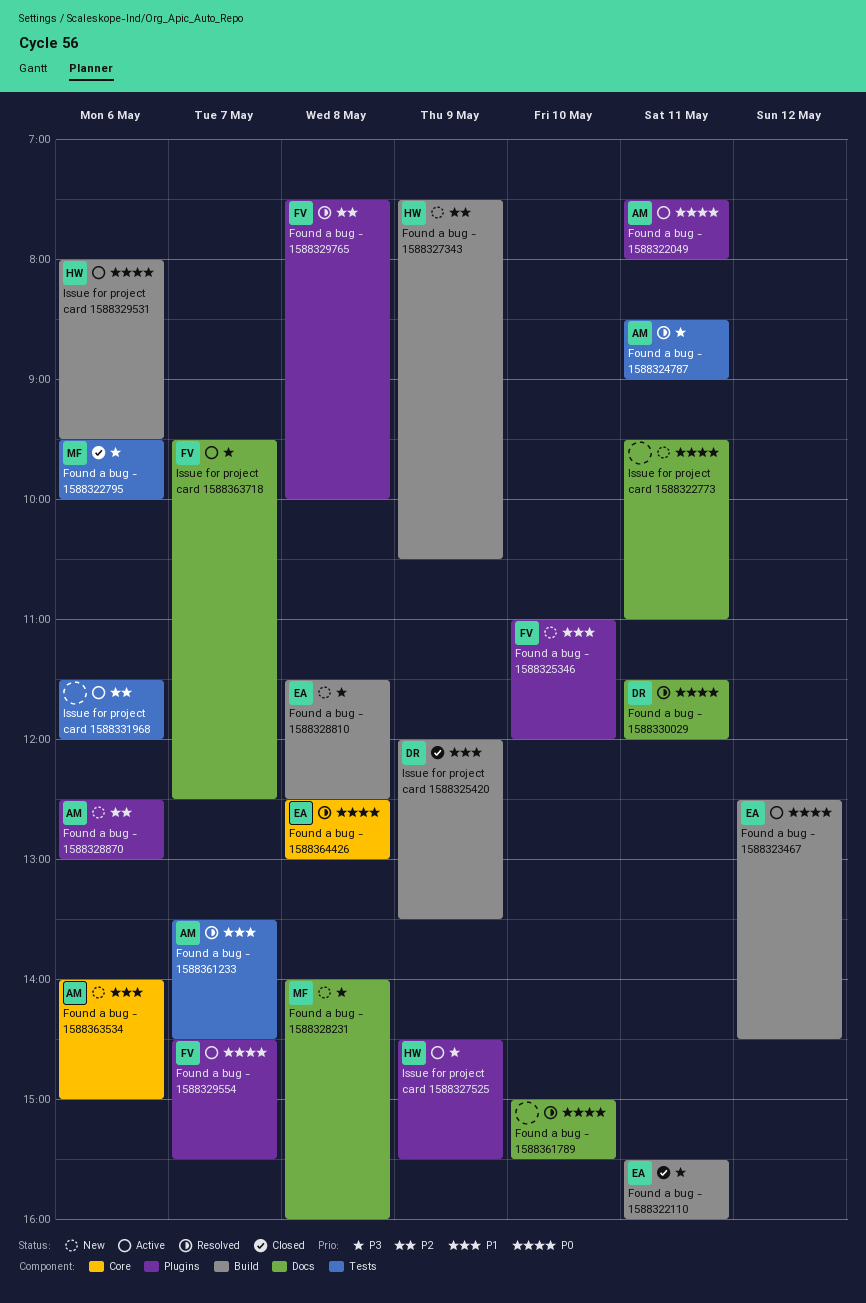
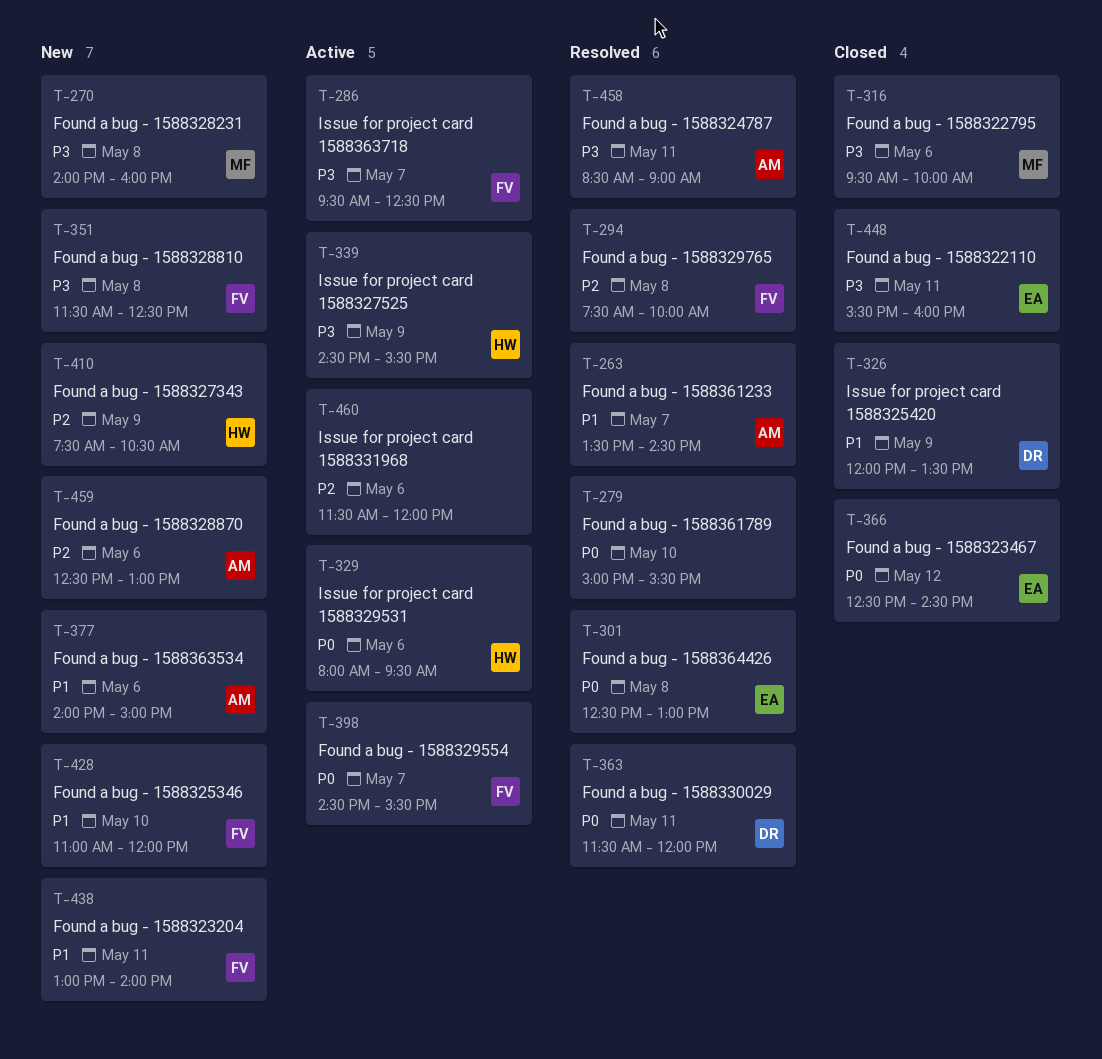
Found a bug - 1588322049: present -> none
Found a bug - 1588323204: none -> present
Found a bug - 1588323467, status: Active -> Closed
Found a bug - 1588328810, owner: EA -> FV
Issue for project card 1588322773: present -> none

